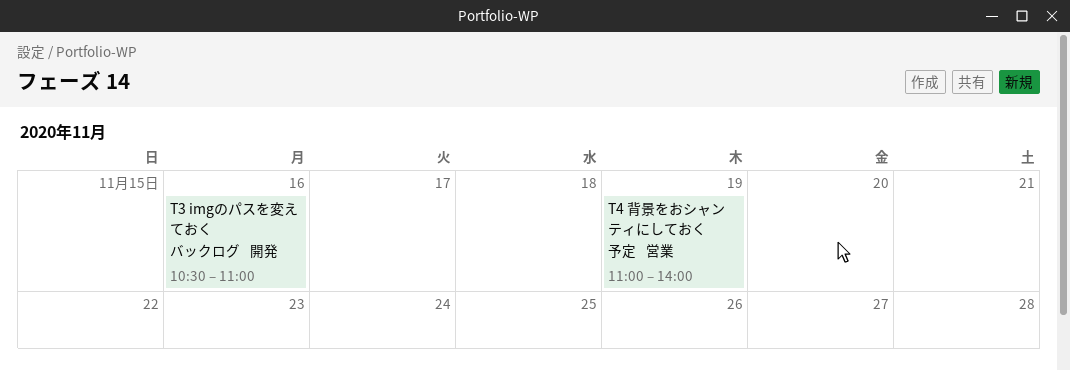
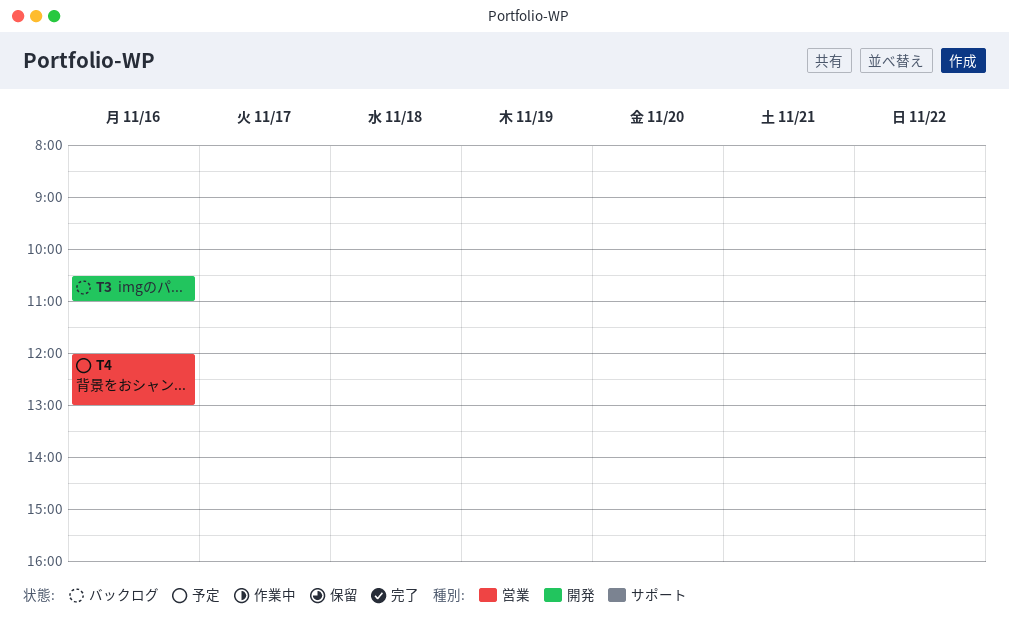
T4, day: Nov 19 -> Nov 16
T4, begins: 11:00 -> 12:00
T4, ends: 14:00 -> 13:00

